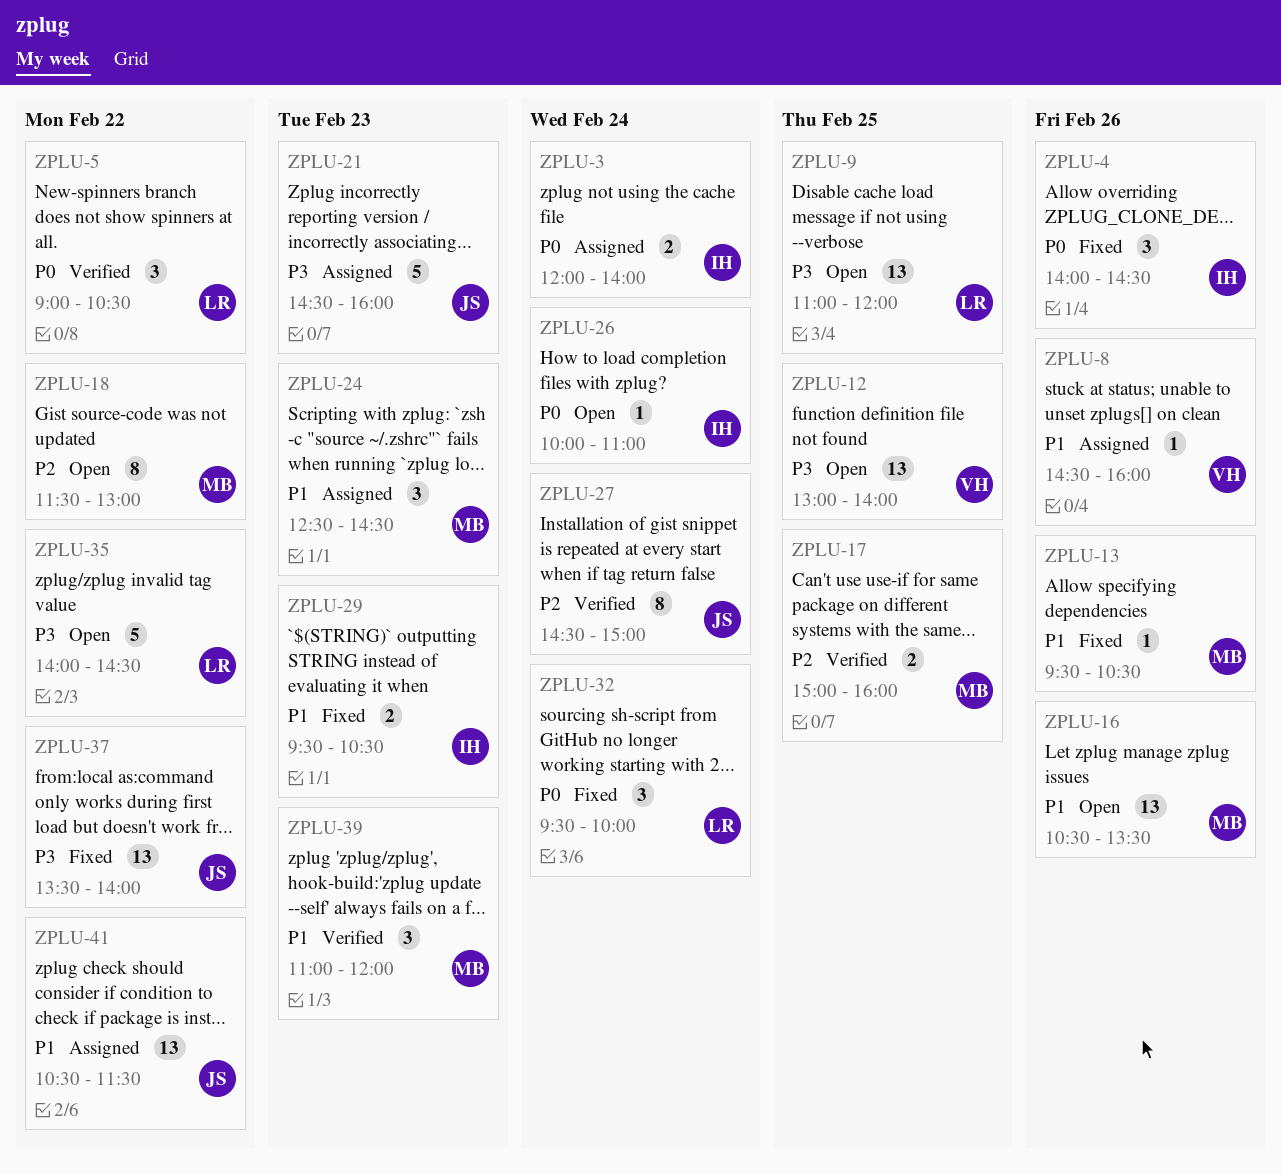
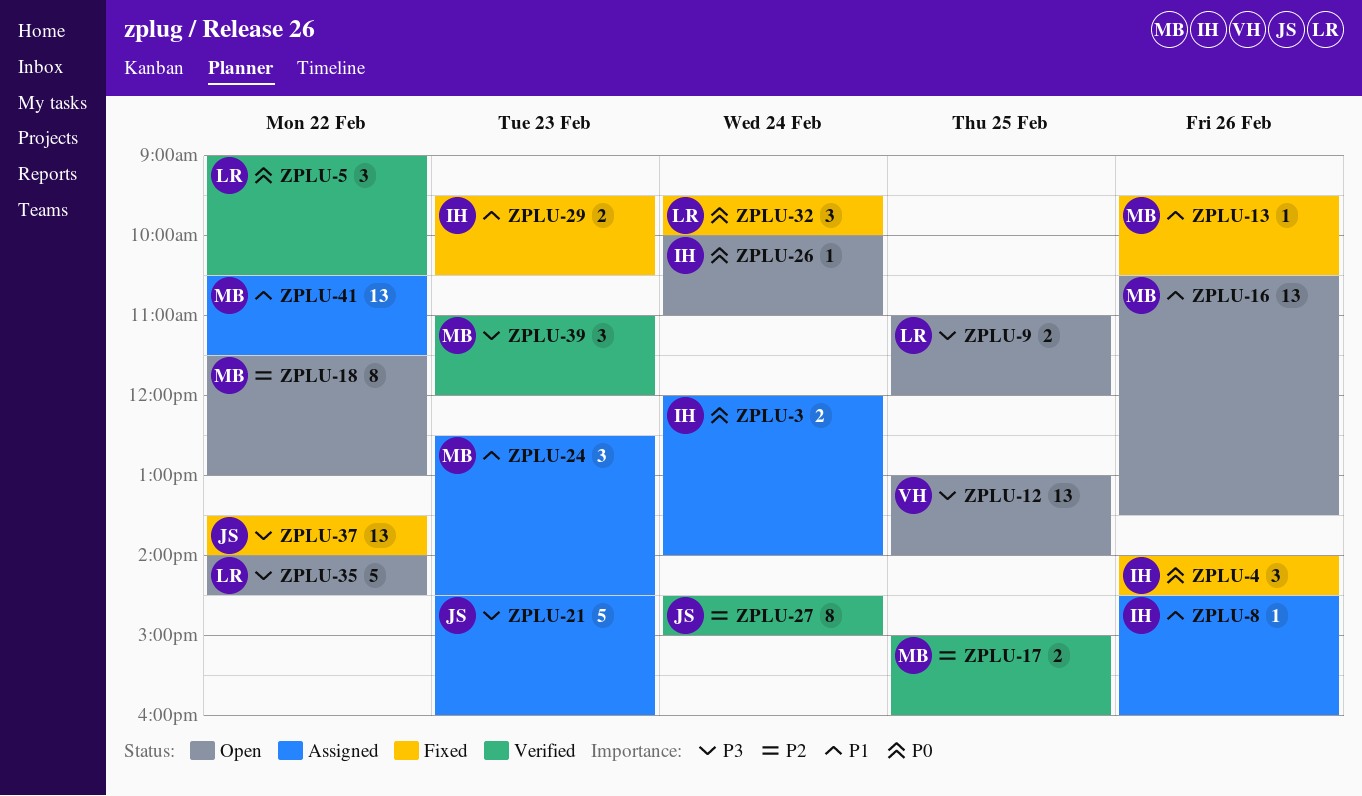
ZPLU-8, owner: VH -> IH
ZPLU-9, estimate: 13 -> 2
ZPLU-39, priority: P1 -> P3
ZPLU-41, owner: JS -> MB

